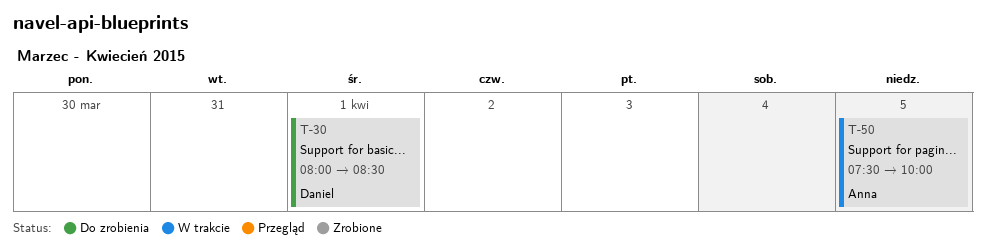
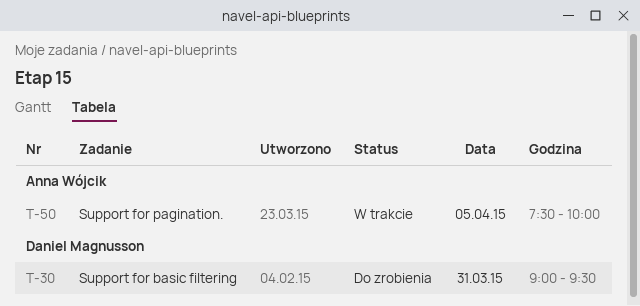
T-30, day: Apr 1 -> Mar 31
T-30, begins: 08:00 -> 09:00
T-30, ends: 08:30 -> 09:30

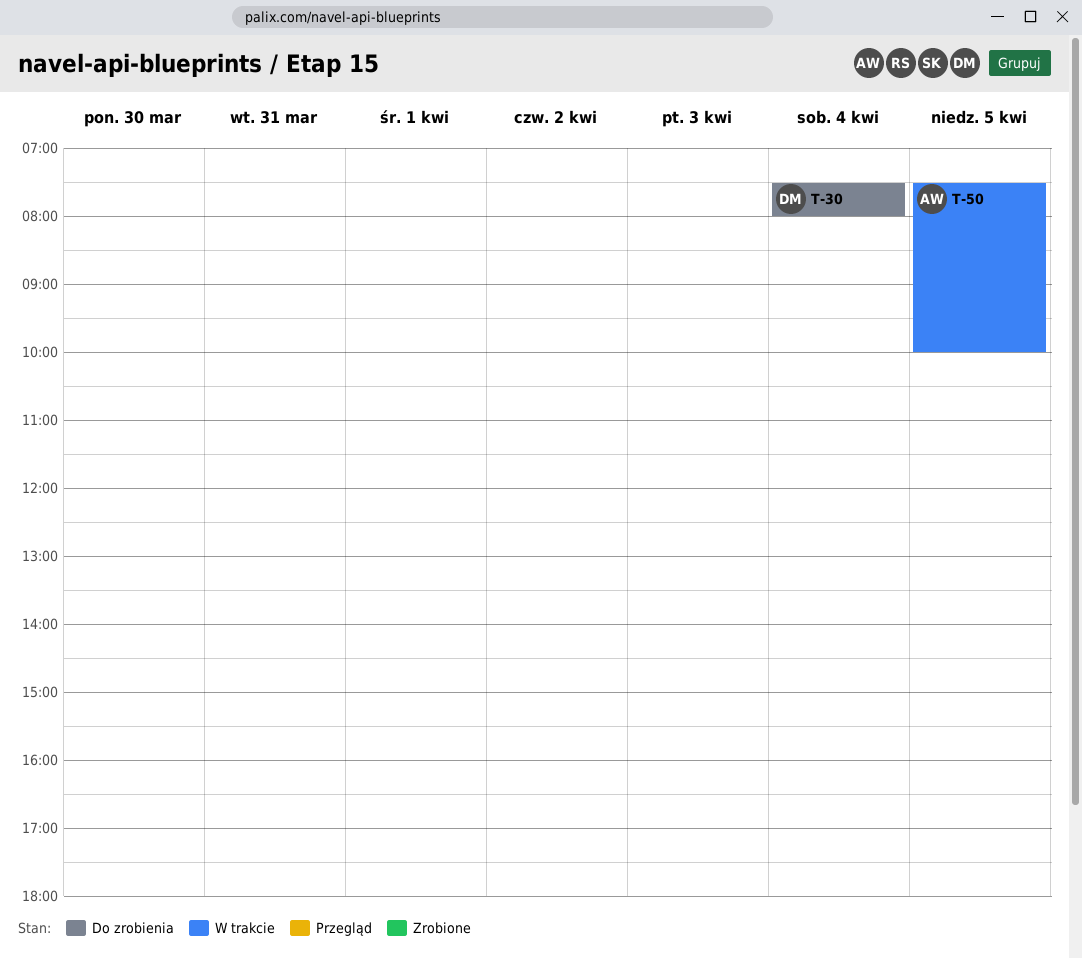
T-30, day: Mar 31 -> Apr 4
T-30, begins: 09:00 -> 07:30
T-30, ends: 09:30 -> 08:00

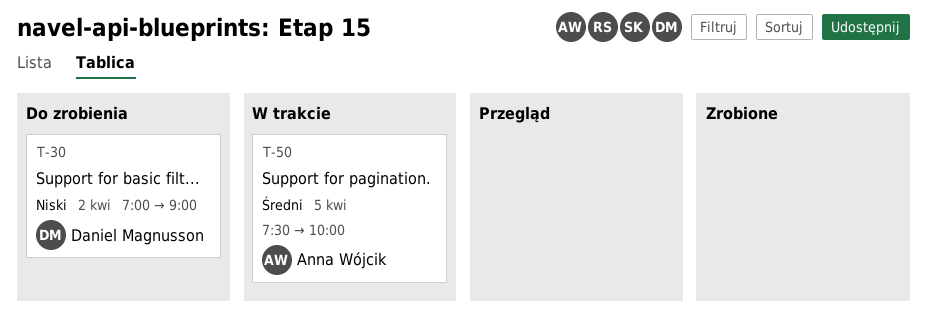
T-30, day: Apr 4 -> Apr 2
T-30, begins: 07:30 -> 07:00
T-30, ends: 08:00 -> 09:00

